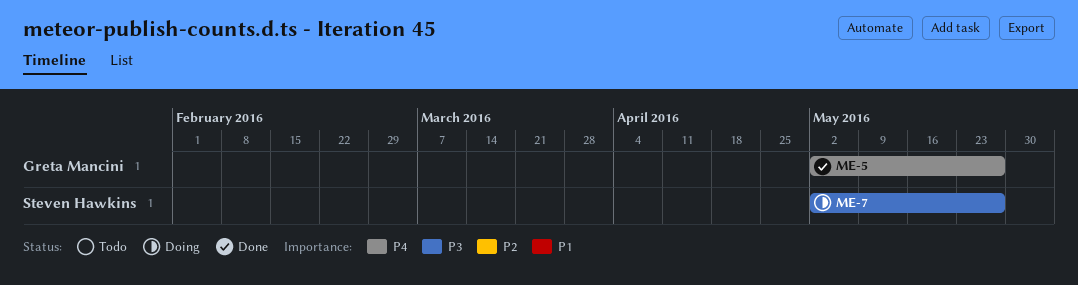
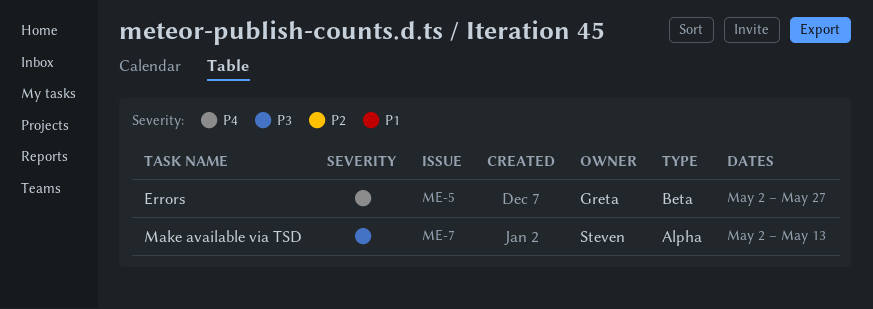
ME-7, due: May 27 -> May 13

